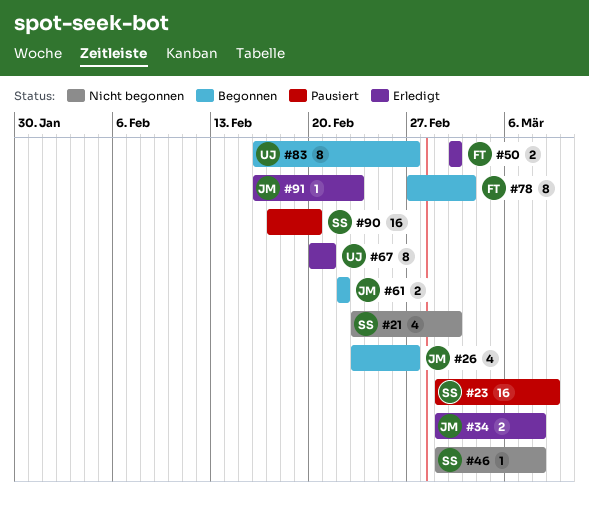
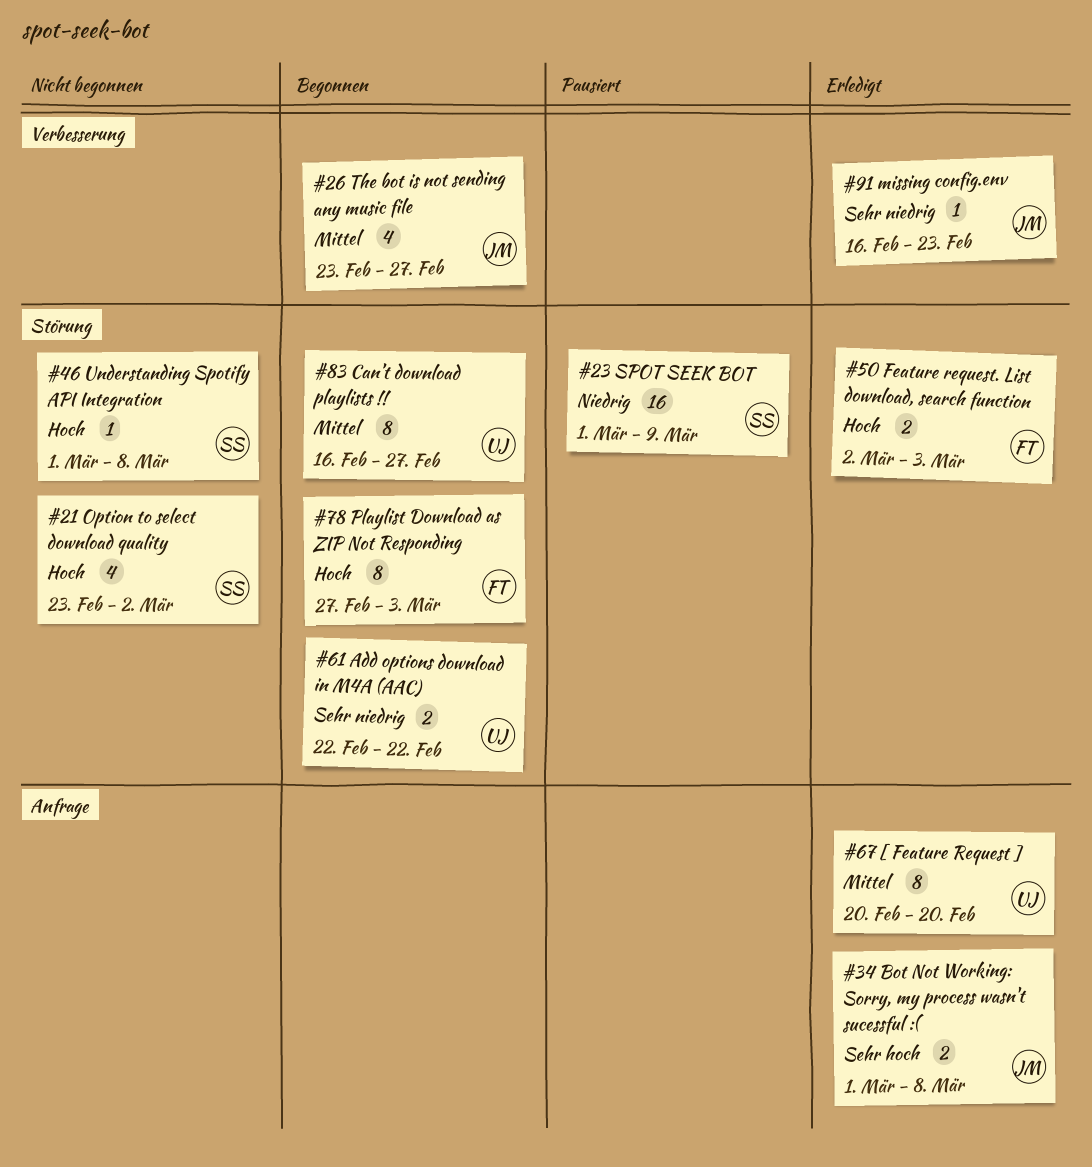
#50, due: Mar 2 -> Mar 3
#61, owner: JM -> UJ
#67, due: Feb 21 -> Feb 20
#90: present -> none

